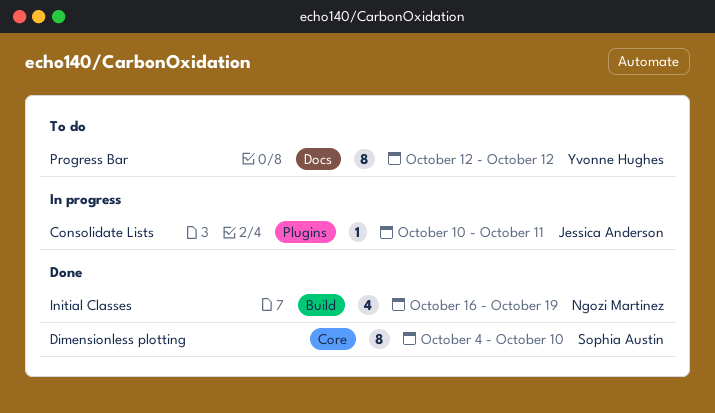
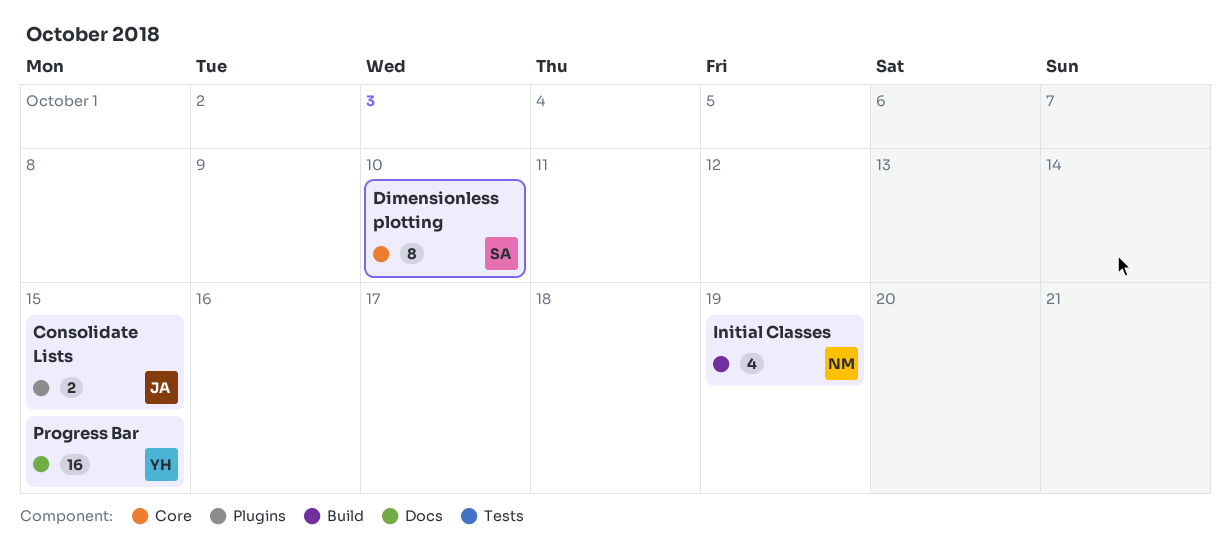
Consolidate Lists, estimate: 1 -> 2
Consolidate Lists, due: Oct 11 -> Oct 15
Progress Bar, estimate: 8 -> 16
Progress Bar, due: Oct 12 -> Oct 15

